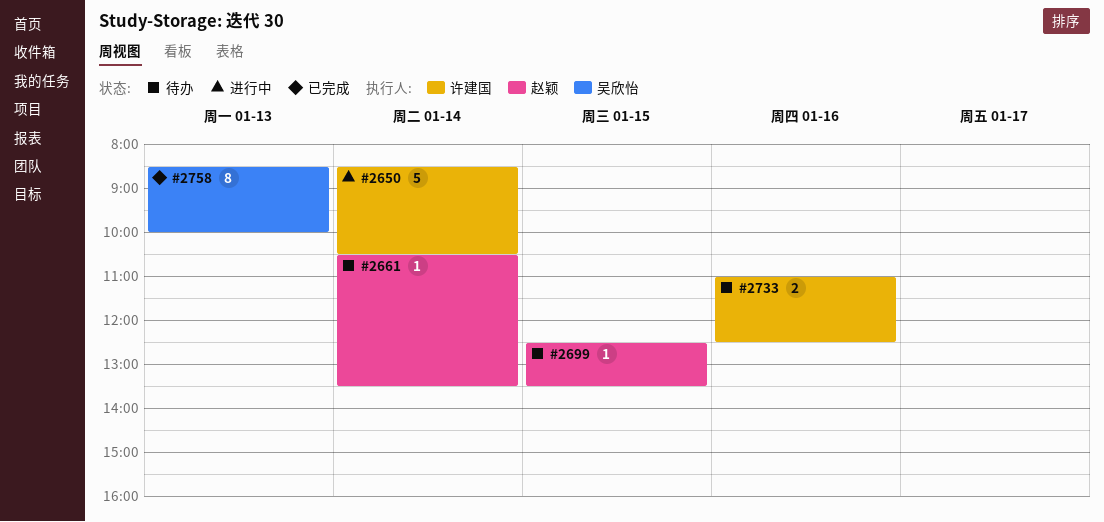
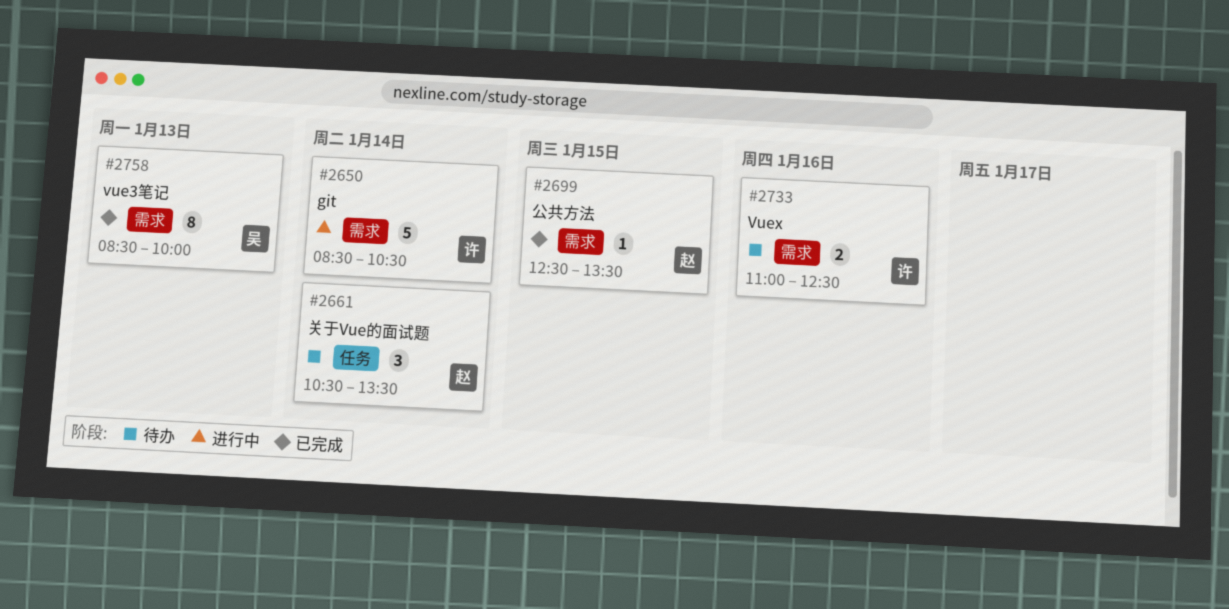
#2661, estimate: 1 -> 3
#2699, status: 待办 -> 已完成

